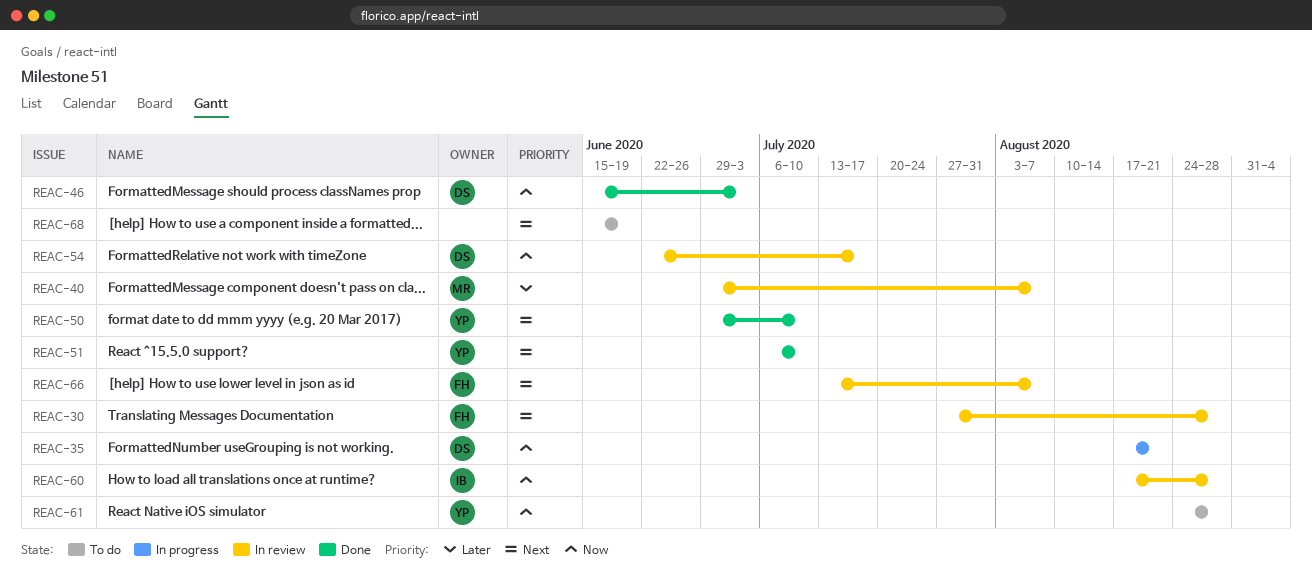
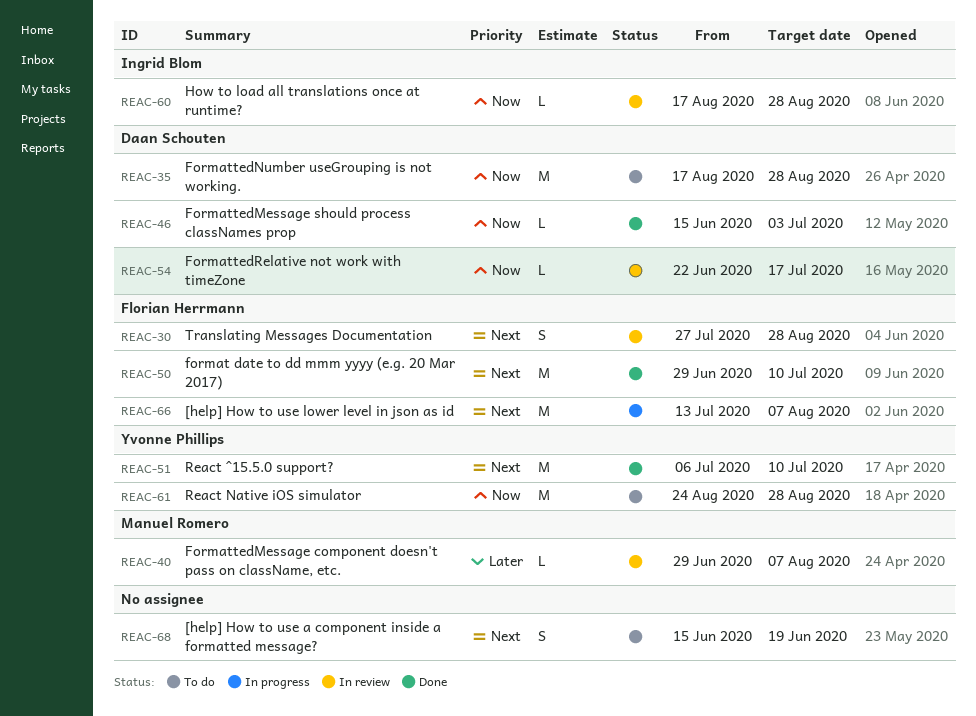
REAC-35, status: In progress -> To do
REAC-35, due: Aug 21 -> Aug 28
REAC-50, owner: Yvonne Phillips -> Florian Herrmann
REAC-66, status: In review -> In progress

